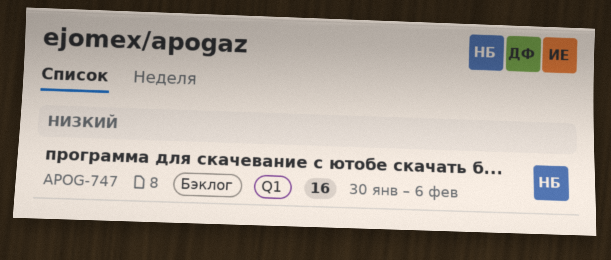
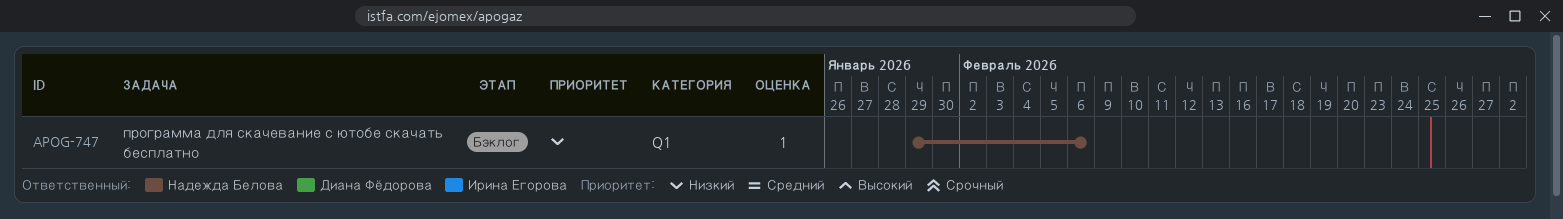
APOG-747, estimate: 16 -> 1
APOG-747, start: Jan 30 -> Jan 29

